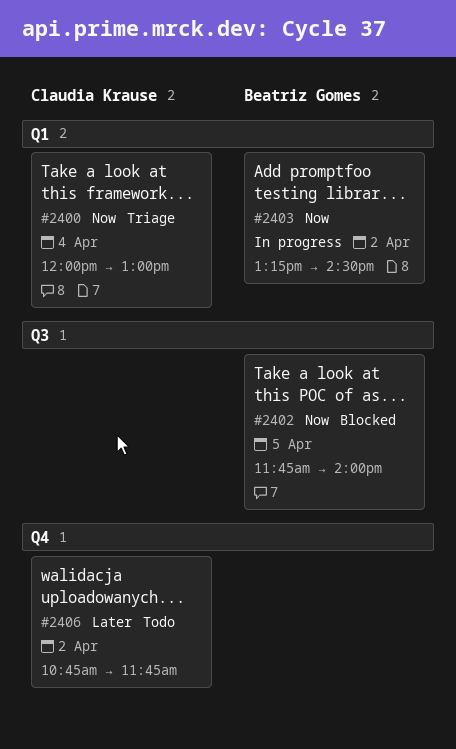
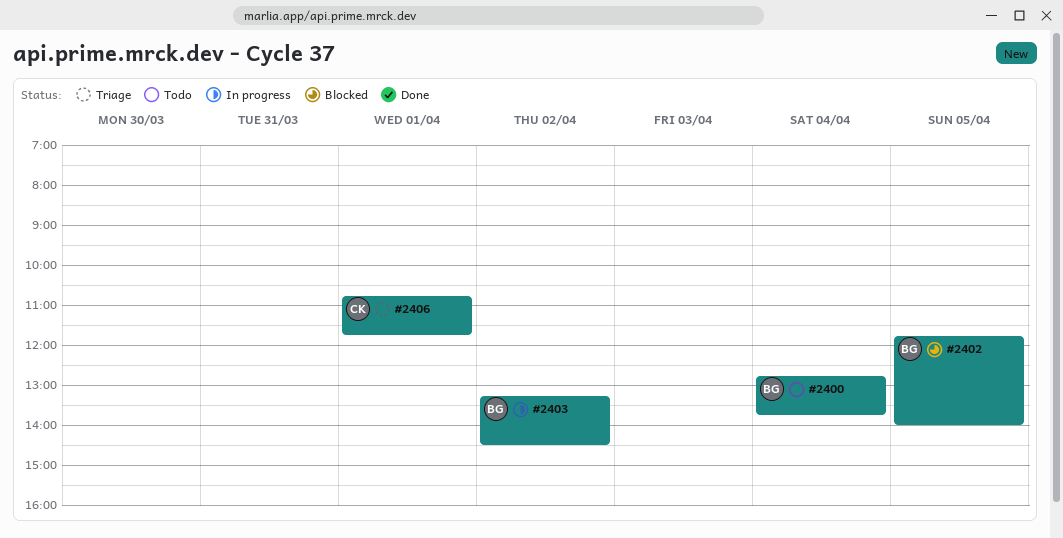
#2400, status: Triage -> Todo
#2400, owner: Claudia Krause -> Beatriz Gomes
#2400, begins: 12:00 -> 12:45
#2400, ends: 13:00 -> 13:45
#2406, status: Todo -> Triage
#2406, day: Apr 2 -> Apr 1

